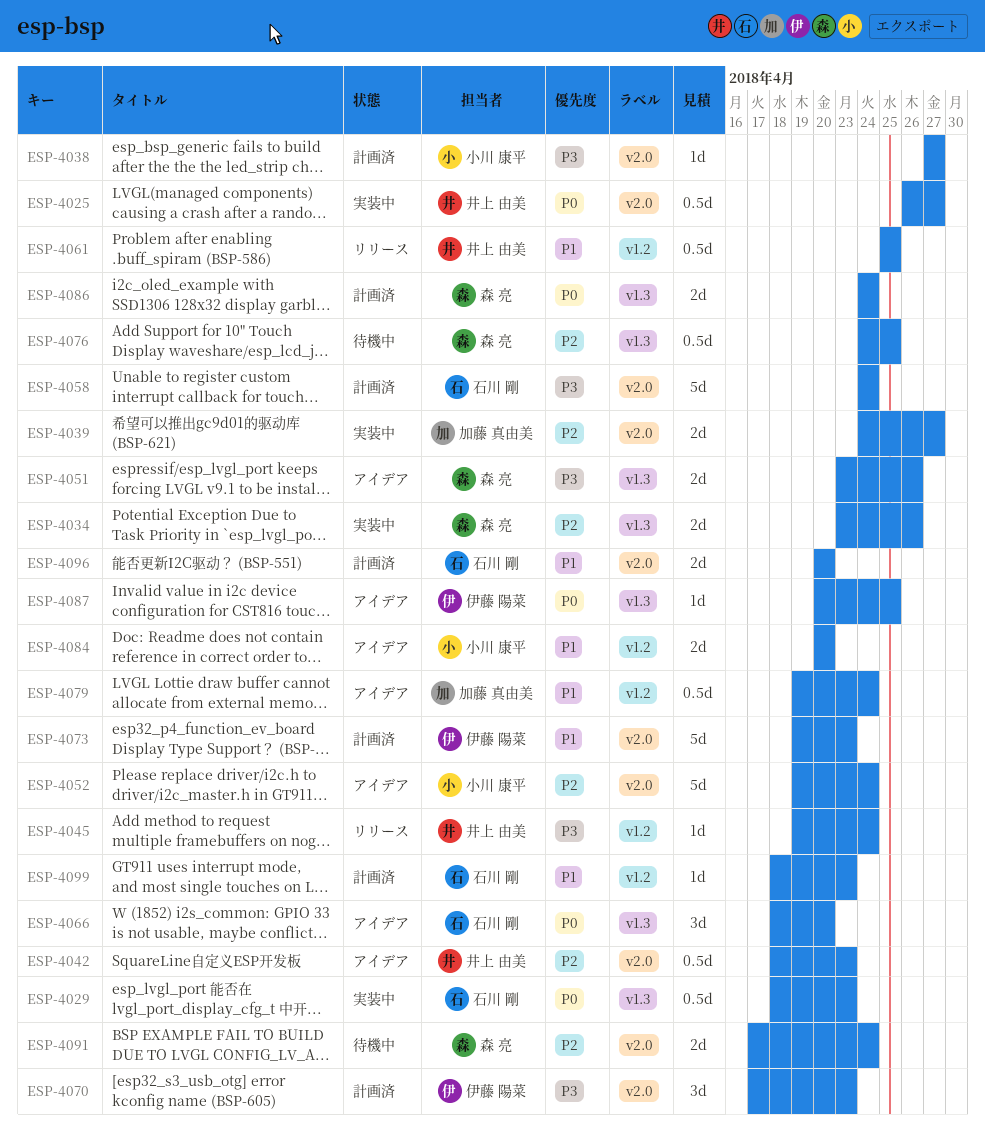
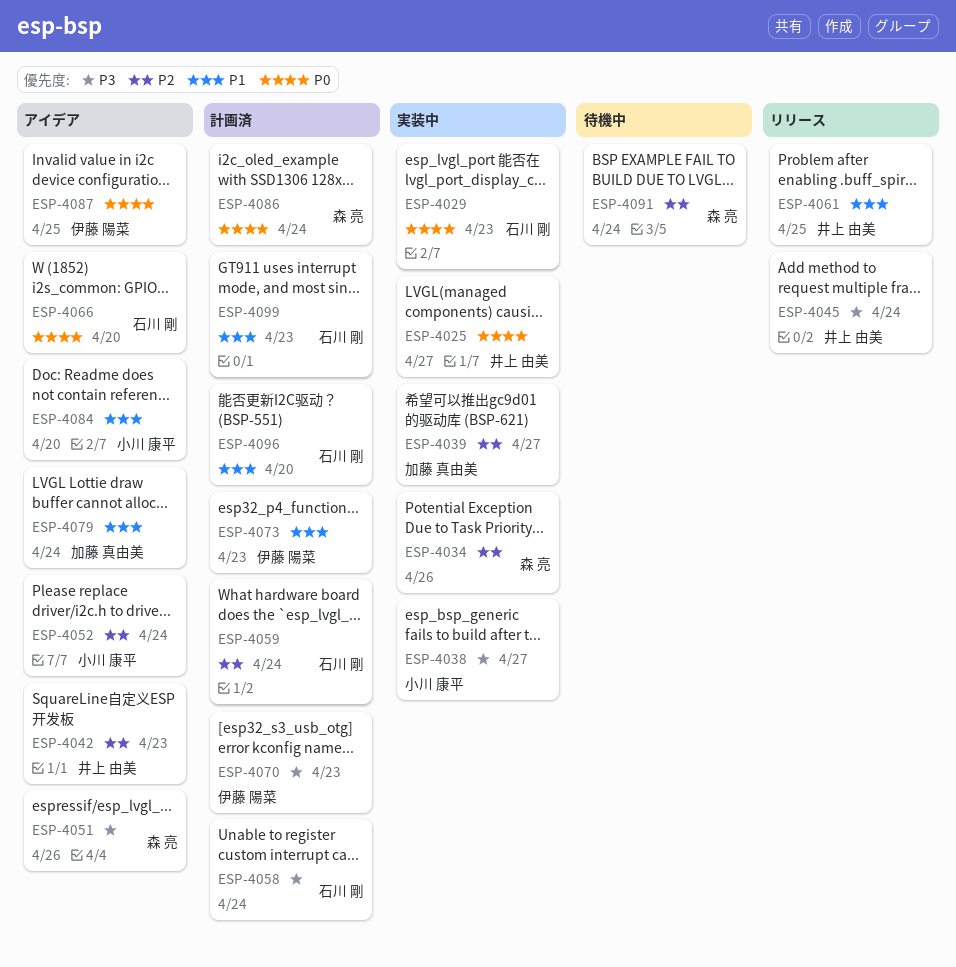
ESP-4038, status: 計画済 -> 実装中
ESP-4059: none -> present
ESP-4076: present -> none

